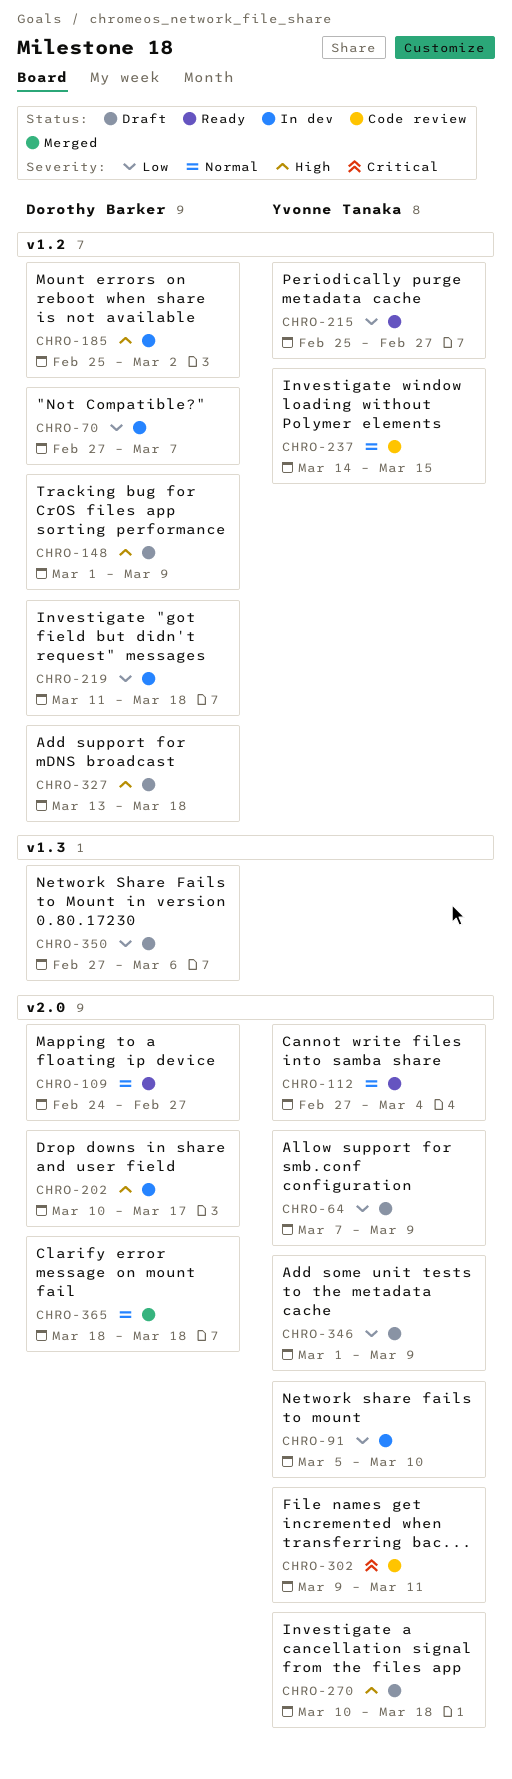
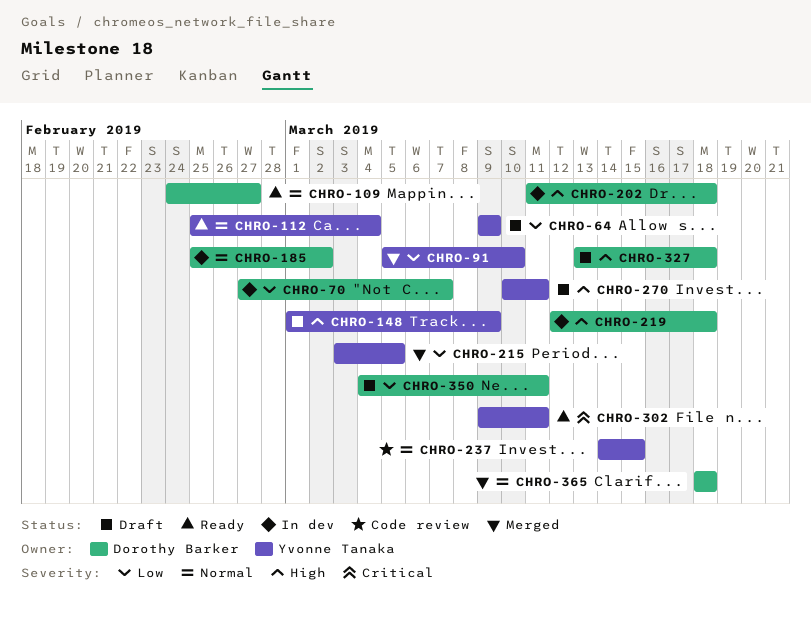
CHRO-64, start: Mar 7 -> Mar 9
CHRO-91, status: In dev -> Merged
CHRO-112, start: Feb 27 -> Feb 25
CHRO-148, owner: Dorothy Barker -> Yvonne Tanaka
CHRO-185, priority: High -> Normal
CHRO-202, start: Mar 10 -> Mar 11
CHRO-202, due: Mar 17 -> Mar 18
CHRO-215, status: Ready -> Merged
CHRO-215, start: Feb 25 -> Mar 3
CHRO-215, due: Feb 27 -> Mar 5
CHRO-219, priority: Low -> High
CHRO-219, start: Mar 11 -> Mar 12
CHRO-270, due: Mar 18 -> Mar 11
CHRO-302, status: Code review -> Ready
CHRO-346: present -> none
CHRO-350, start: Feb 27 -> Mar 4
CHRO-350, due: Mar 6 -> Mar 11

